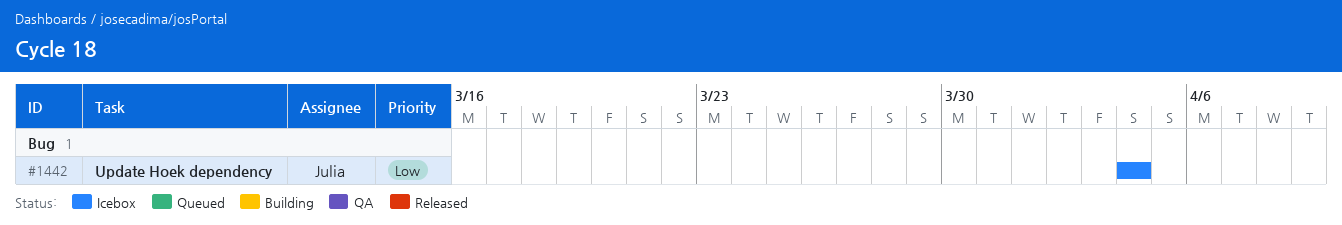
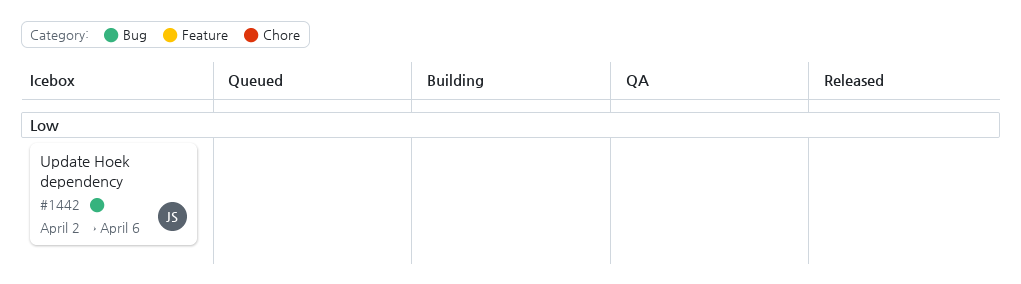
#1442, start: Apr 4 -> Apr 2
#1442, due: Apr 4 -> Apr 6

